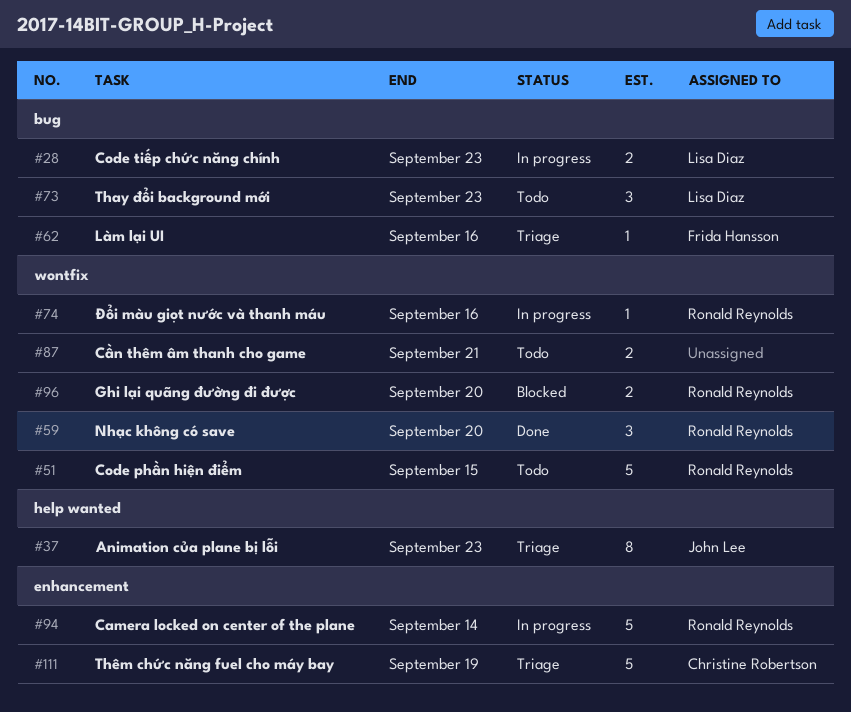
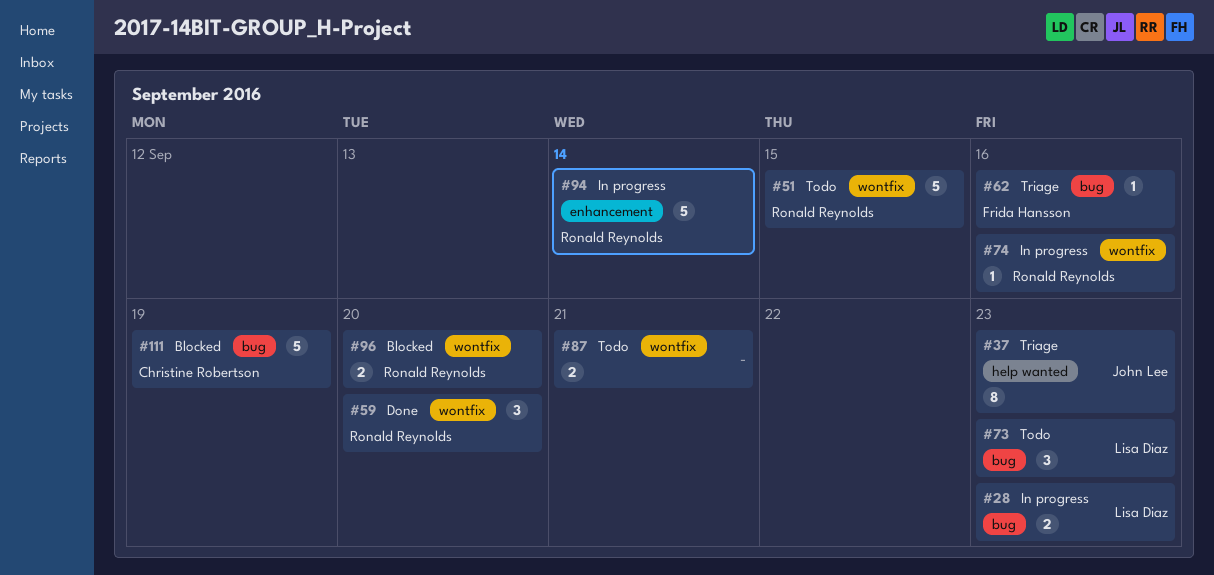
#111, status: Triage -> Blocked
#111, label: enhancement -> bug

